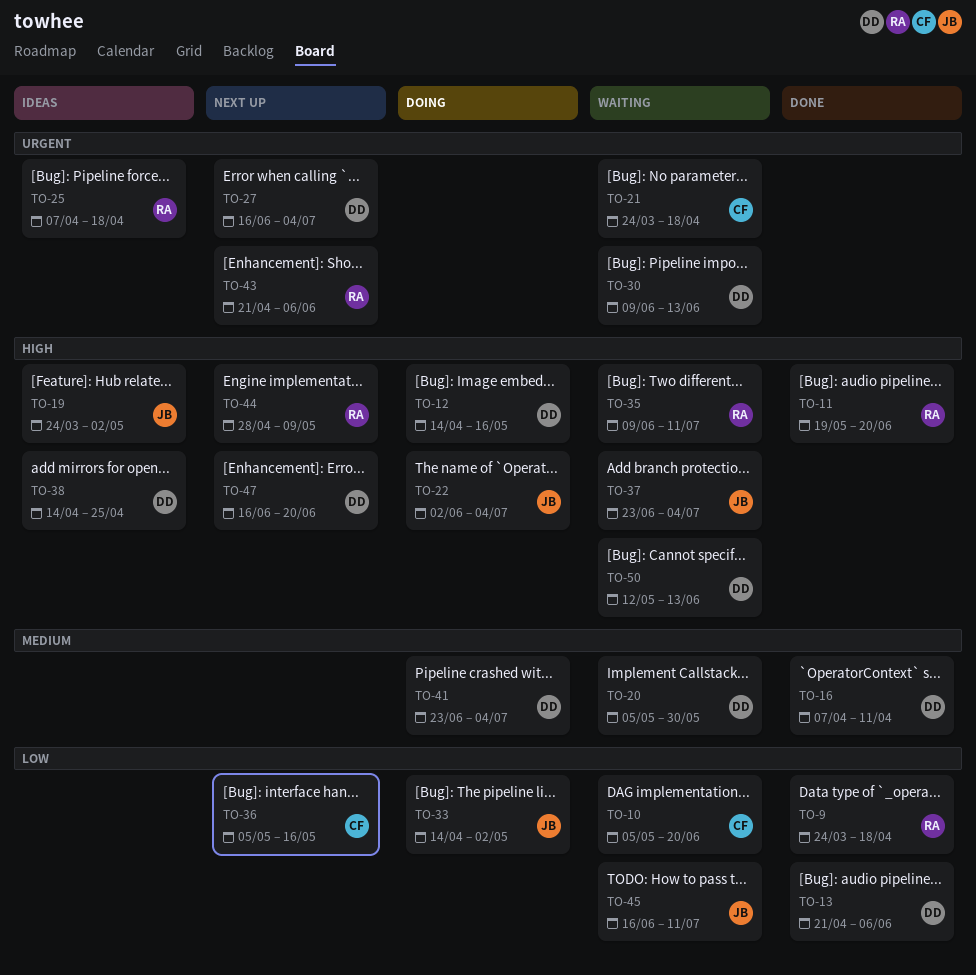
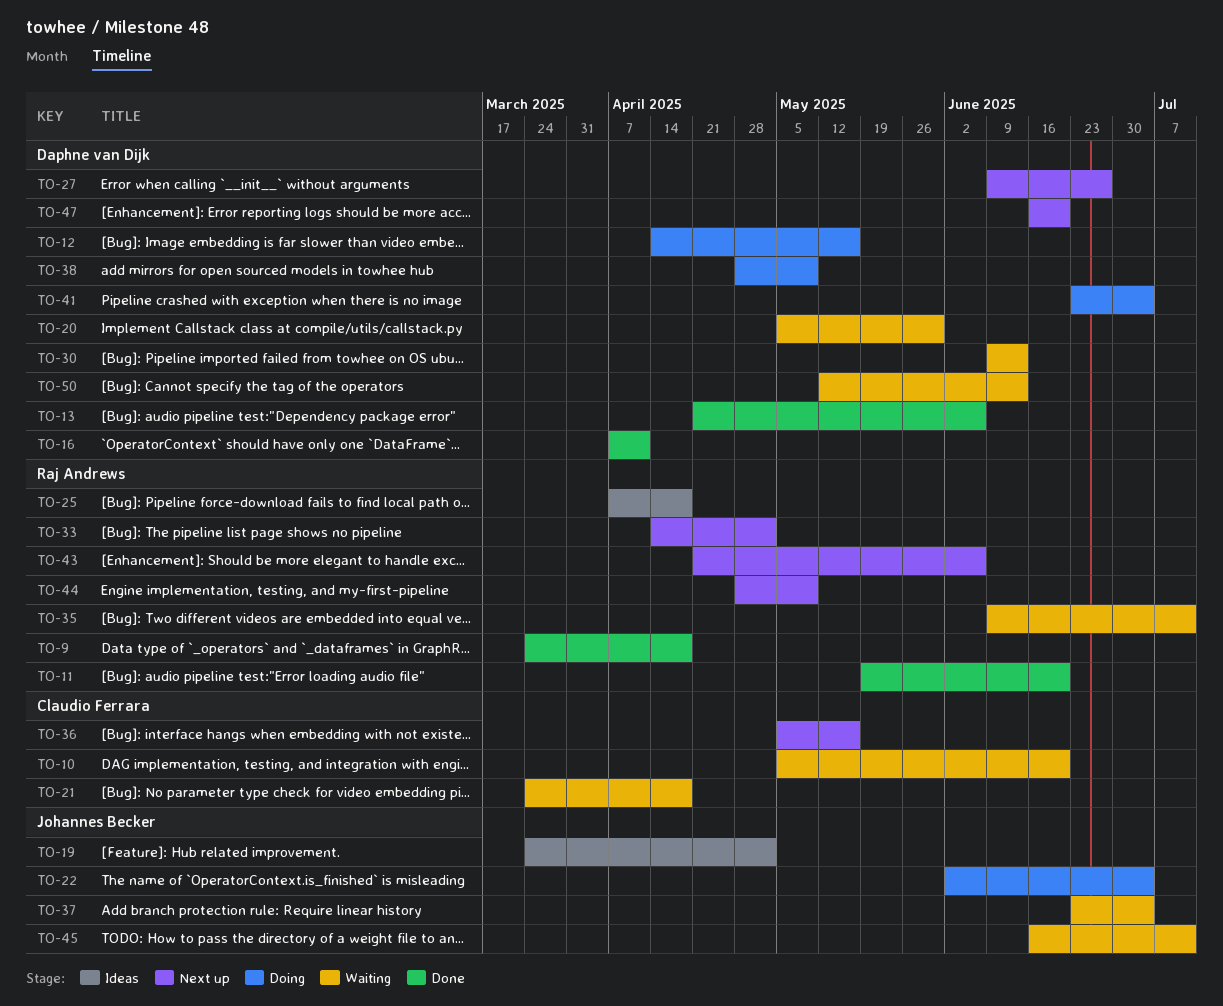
TO-27, start: Jun 16 -> Jun 9
TO-27, due: Jul 4 -> Jun 27
TO-33, status: Doing -> Next up
TO-33, owner: Johannes Becker -> Raj Andrews
TO-38, status: Ideas -> Doing
TO-38, start: Apr 14 -> Apr 28
TO-38, due: Apr 25 -> May 9

